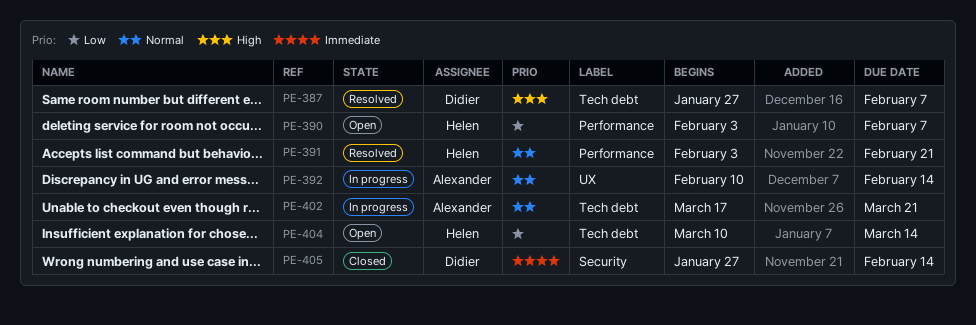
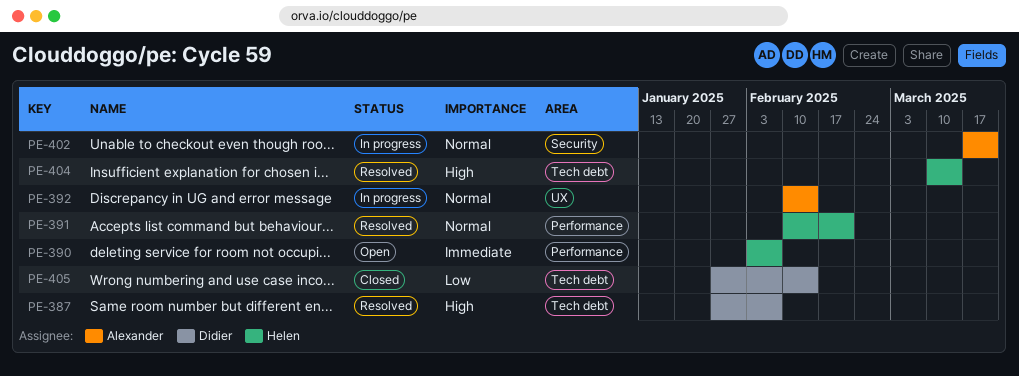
PE-390, priority: Low -> Immediate
PE-391, start: Feb 3 -> Feb 10
PE-402, label: Tech debt -> Security
PE-404, status: Open -> Resolved
PE-404, priority: Low -> High
PE-405, priority: Immediate -> Low
PE-405, label: Security -> Tech debt

